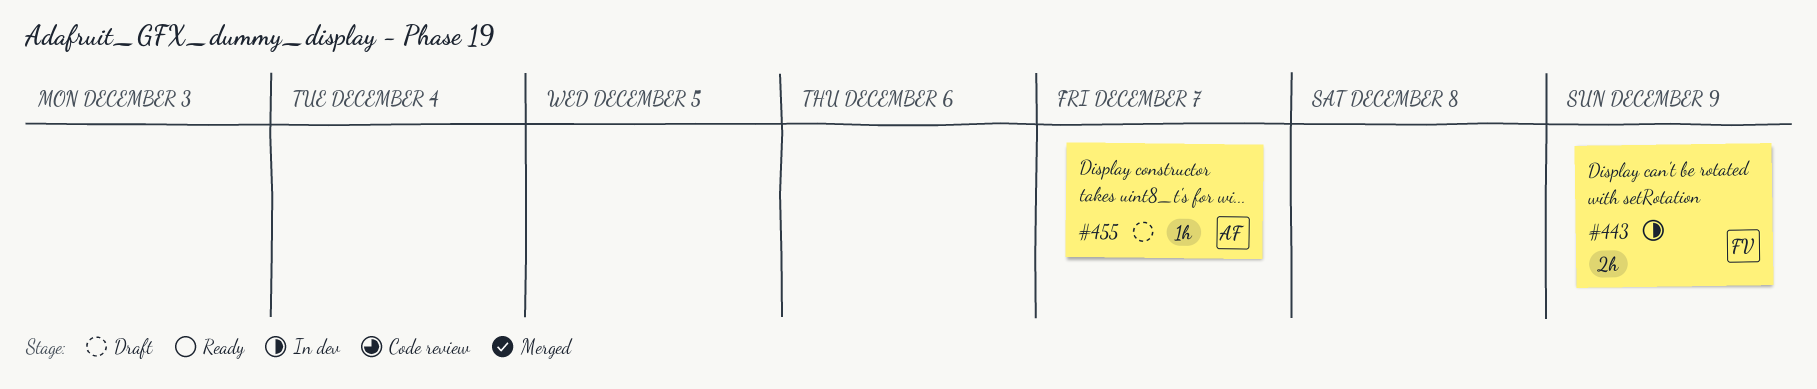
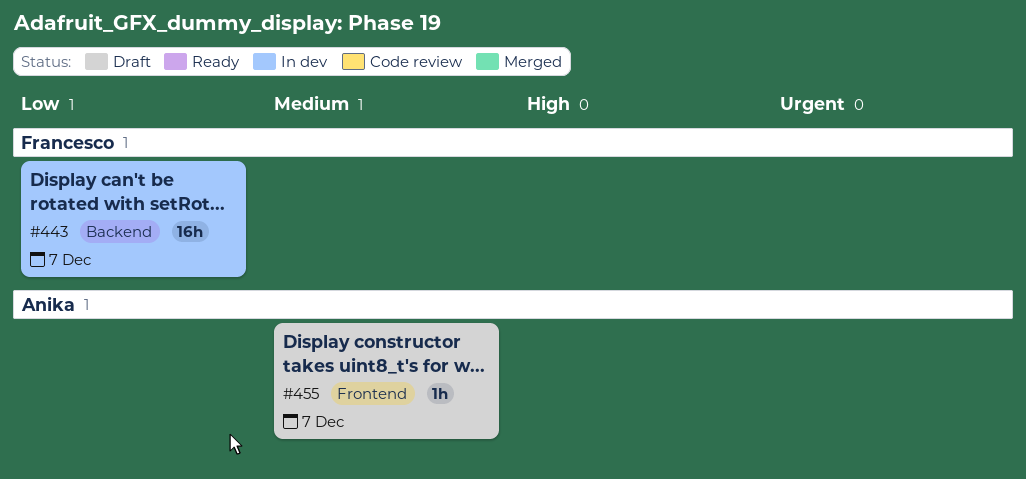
#443, estimate: 2h -> 16h
#443, due: Dec 9 -> Dec 7

